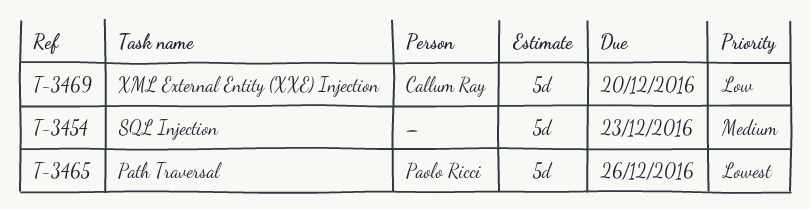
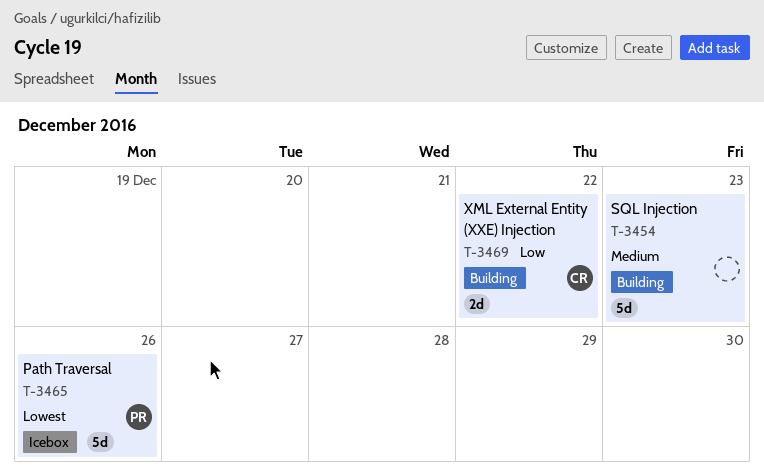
T-3469, estimate: 5d -> 2d
T-3469, due: Dec 20 -> Dec 22

